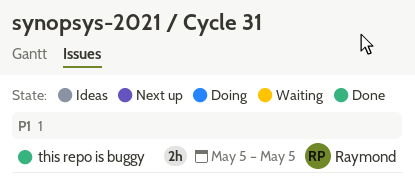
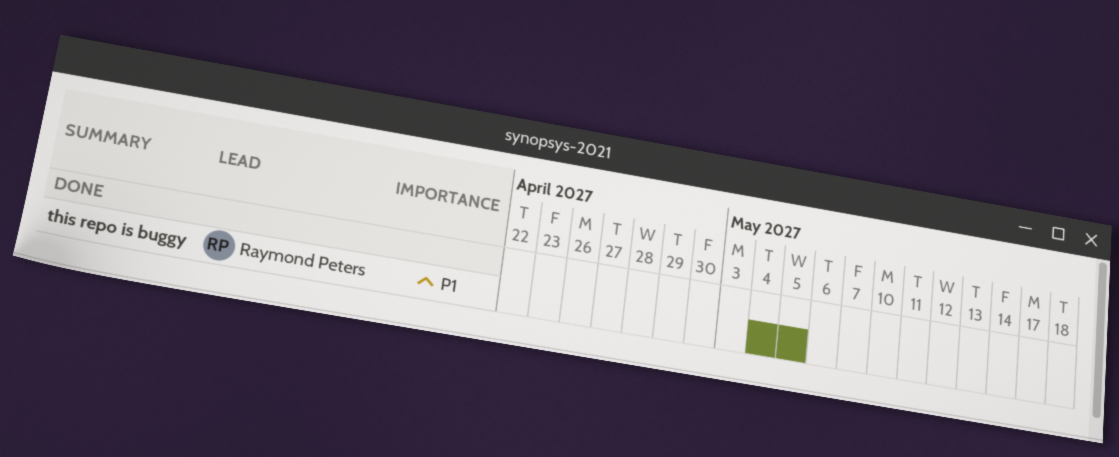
this repo is buggy, start: May 5 -> May 4

